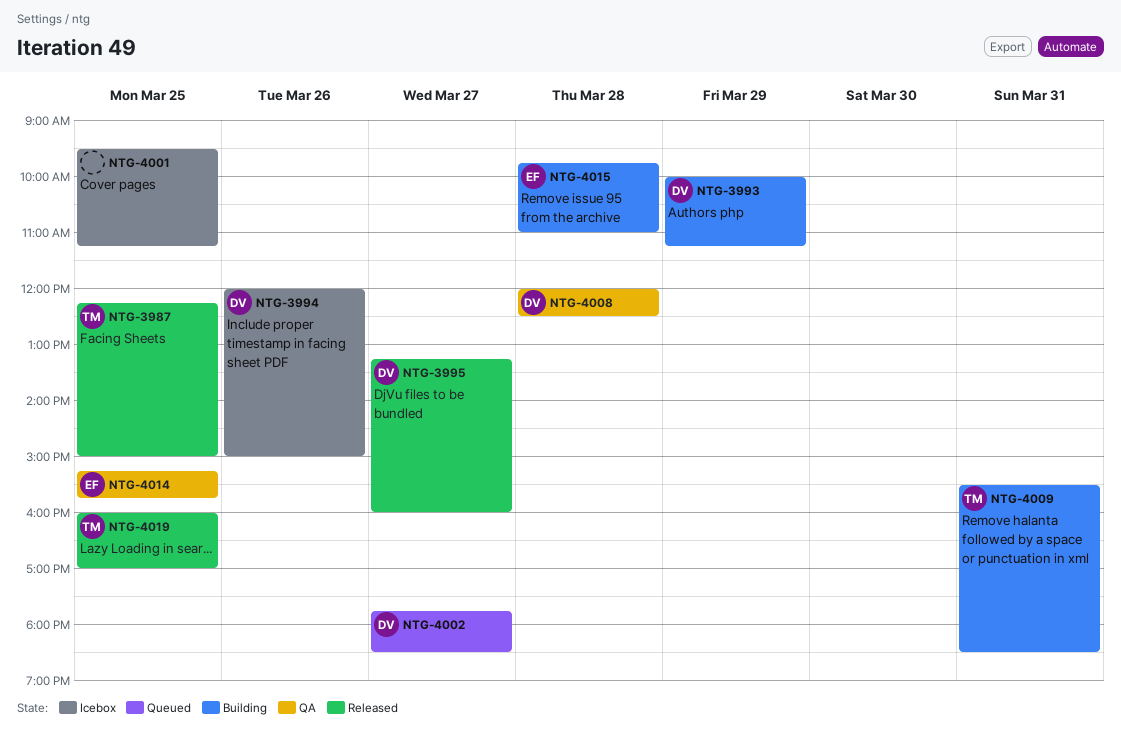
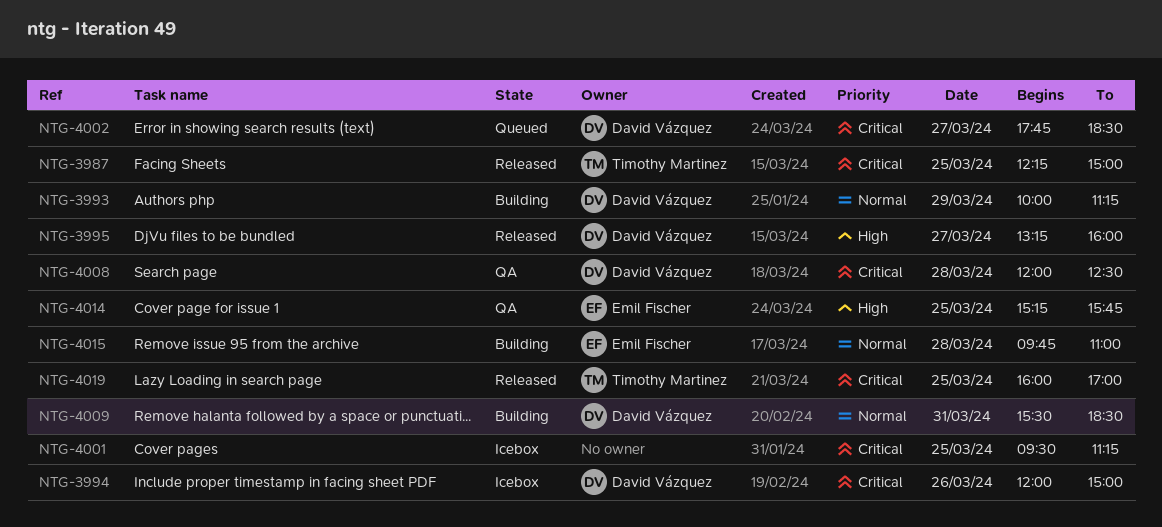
NTG-4009, owner: Timothy Martinez -> David Vázquez

